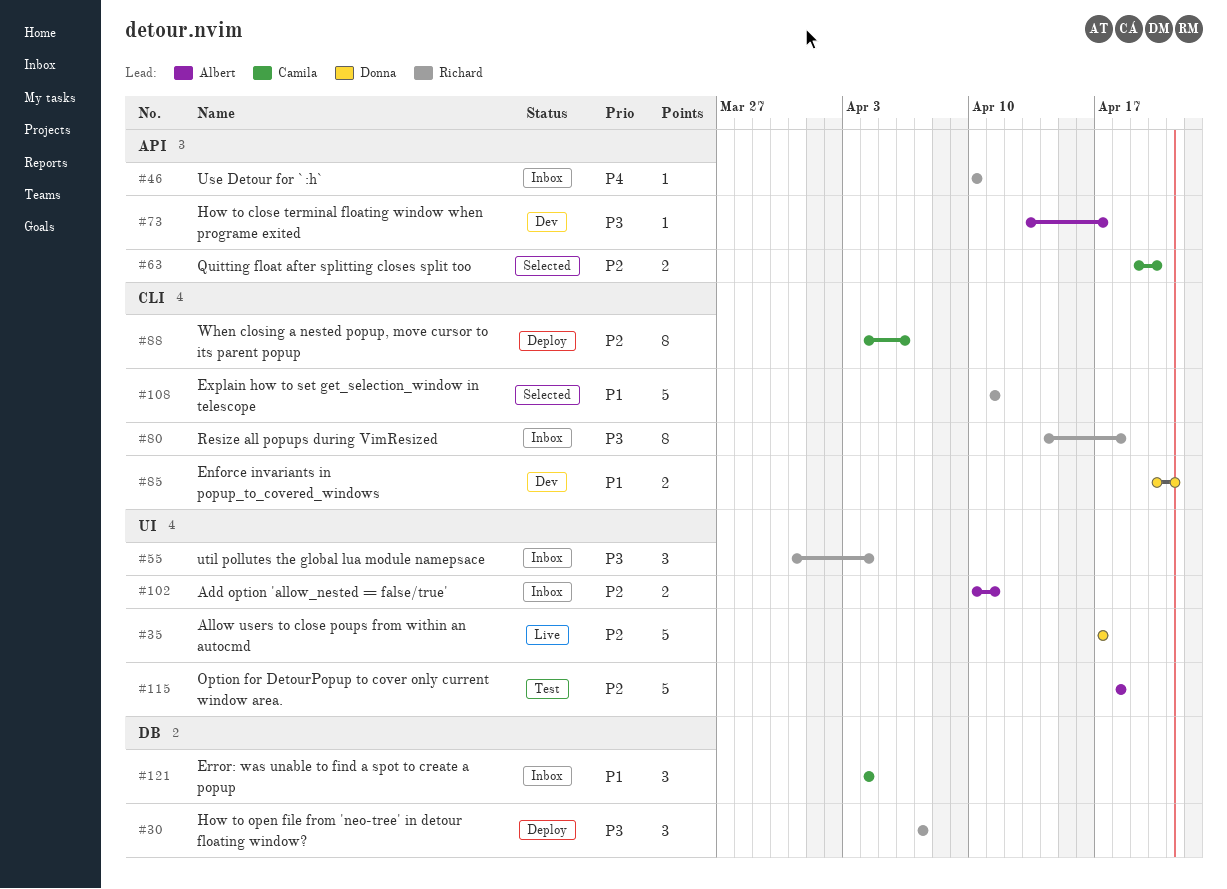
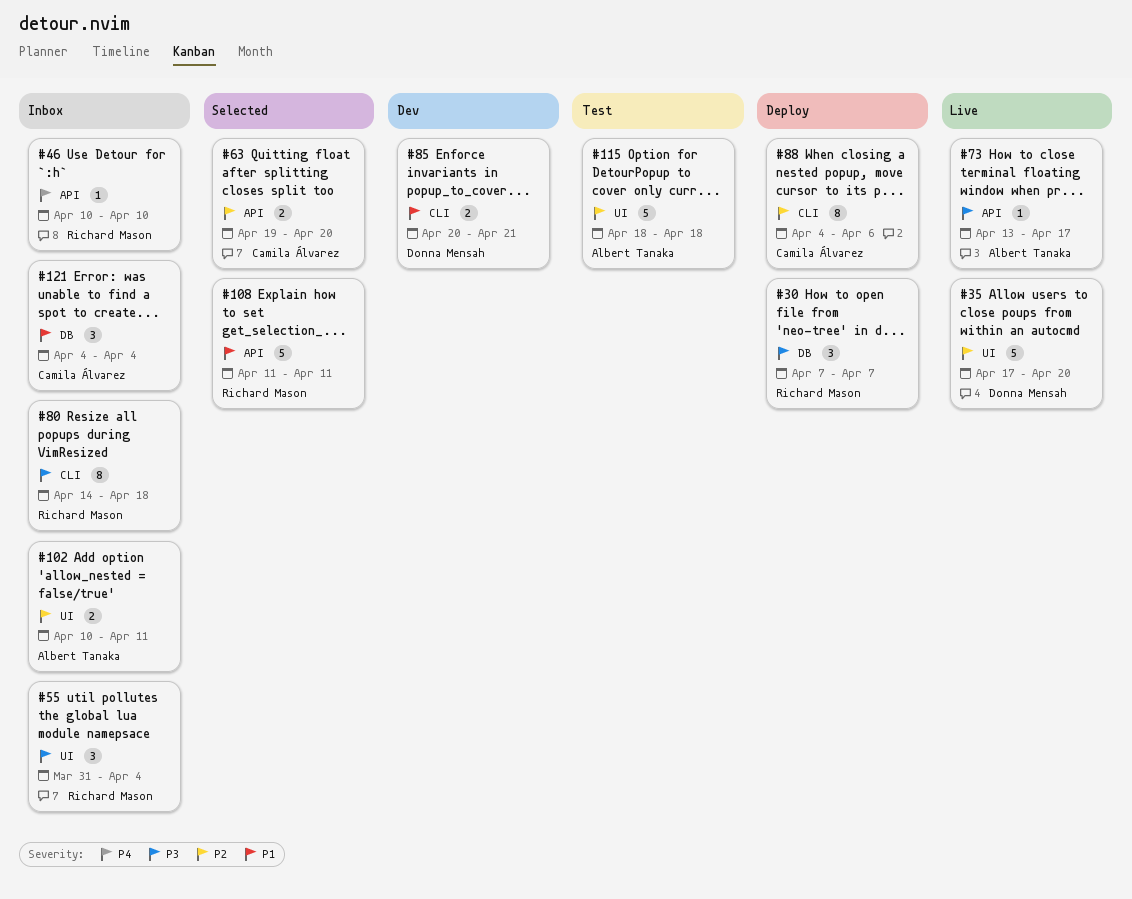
#35, due: Apr 17 -> Apr 20
#73, status: Dev -> Live
#108, label: CLI -> API

